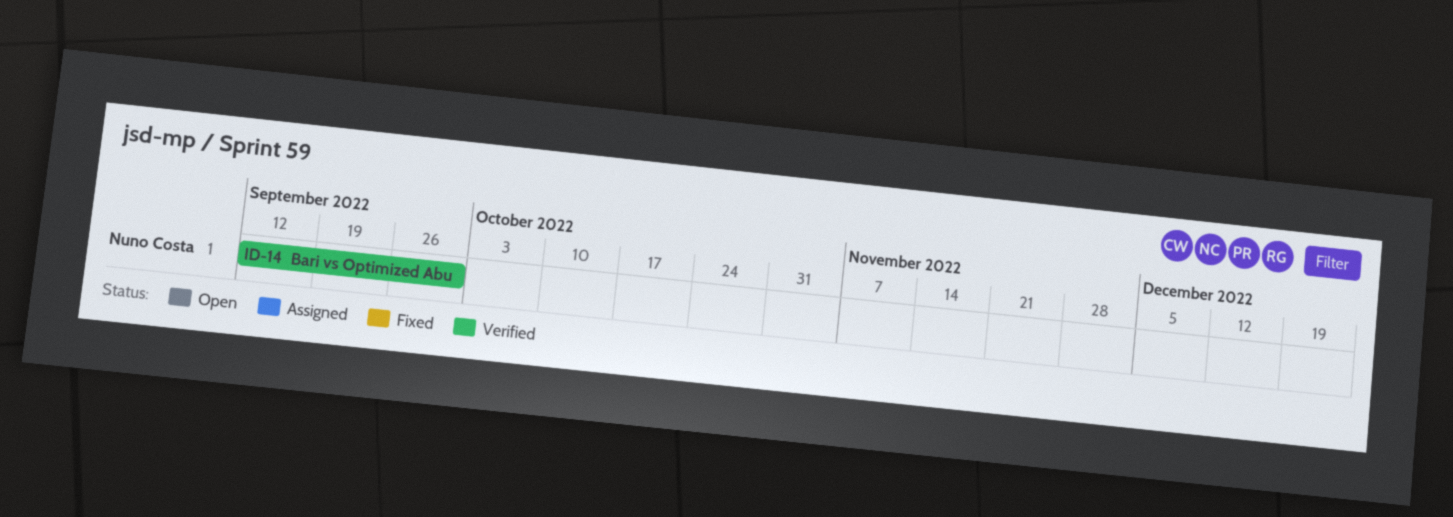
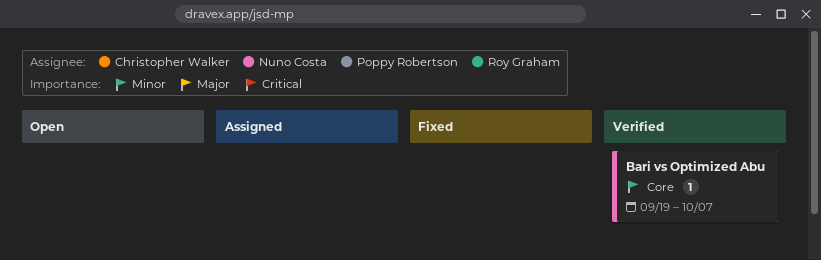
Bari vs Optimized Abu, start: Sep 12 -> Sep 19
Bari vs Optimized Abu, due: Sep 30 -> Oct 7

